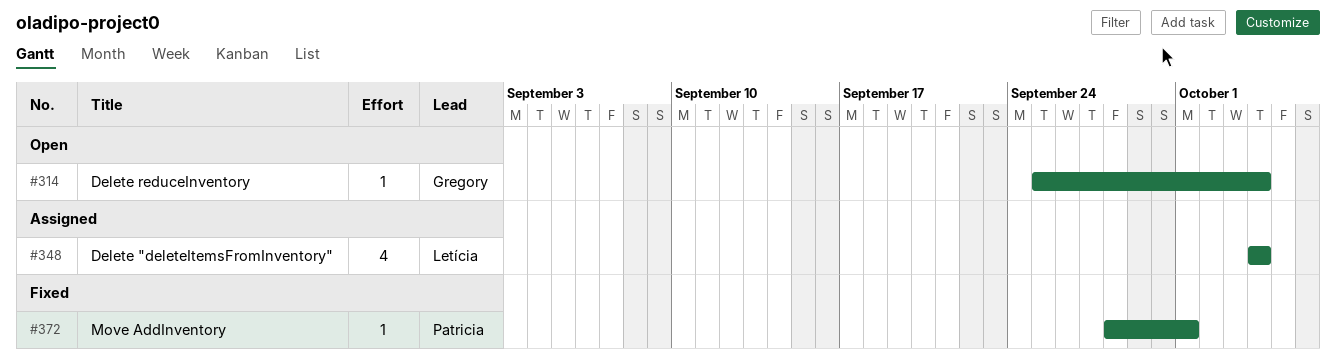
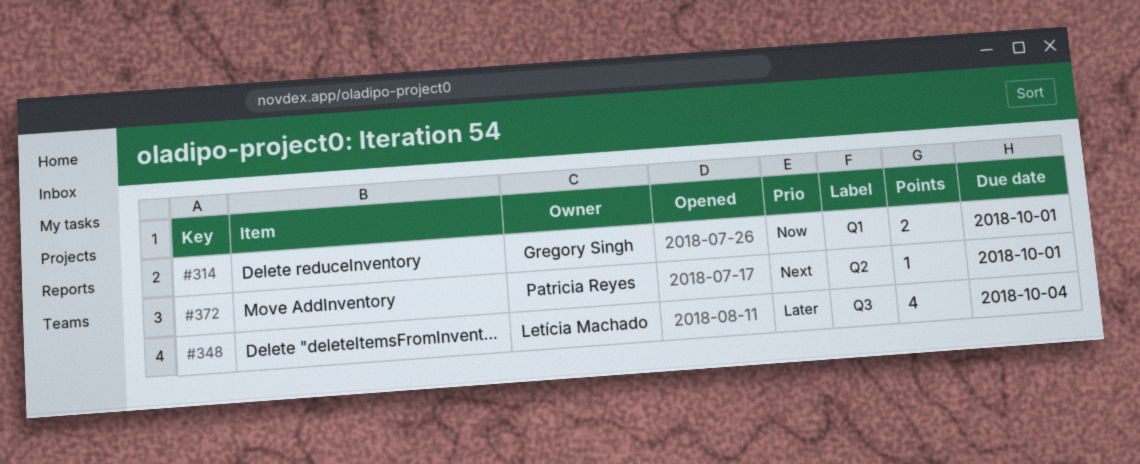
#314, estimate: 1 -> 2
#314, due: Oct 4 -> Oct 1

